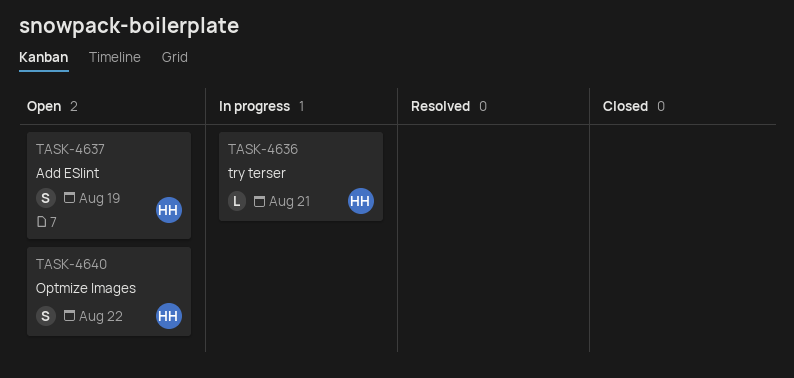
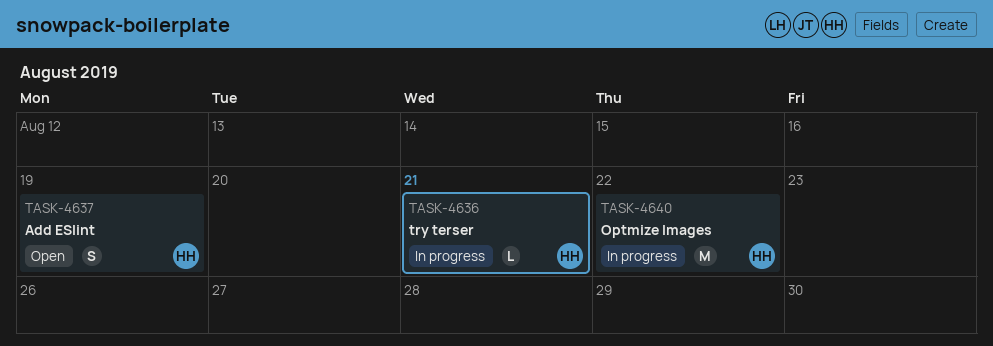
TASK-4640, status: Open -> In progress
TASK-4640, estimate: S -> M

